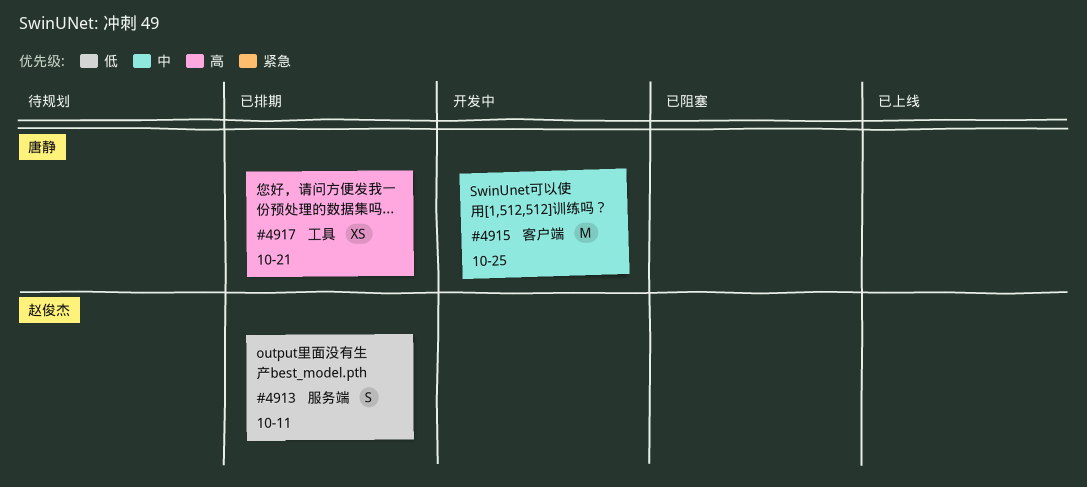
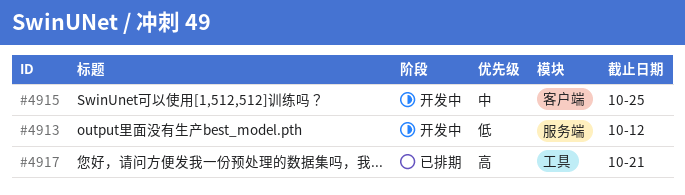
#4913, status: 已排期 -> 开发中
#4913, due: Oct 11 -> Oct 12

